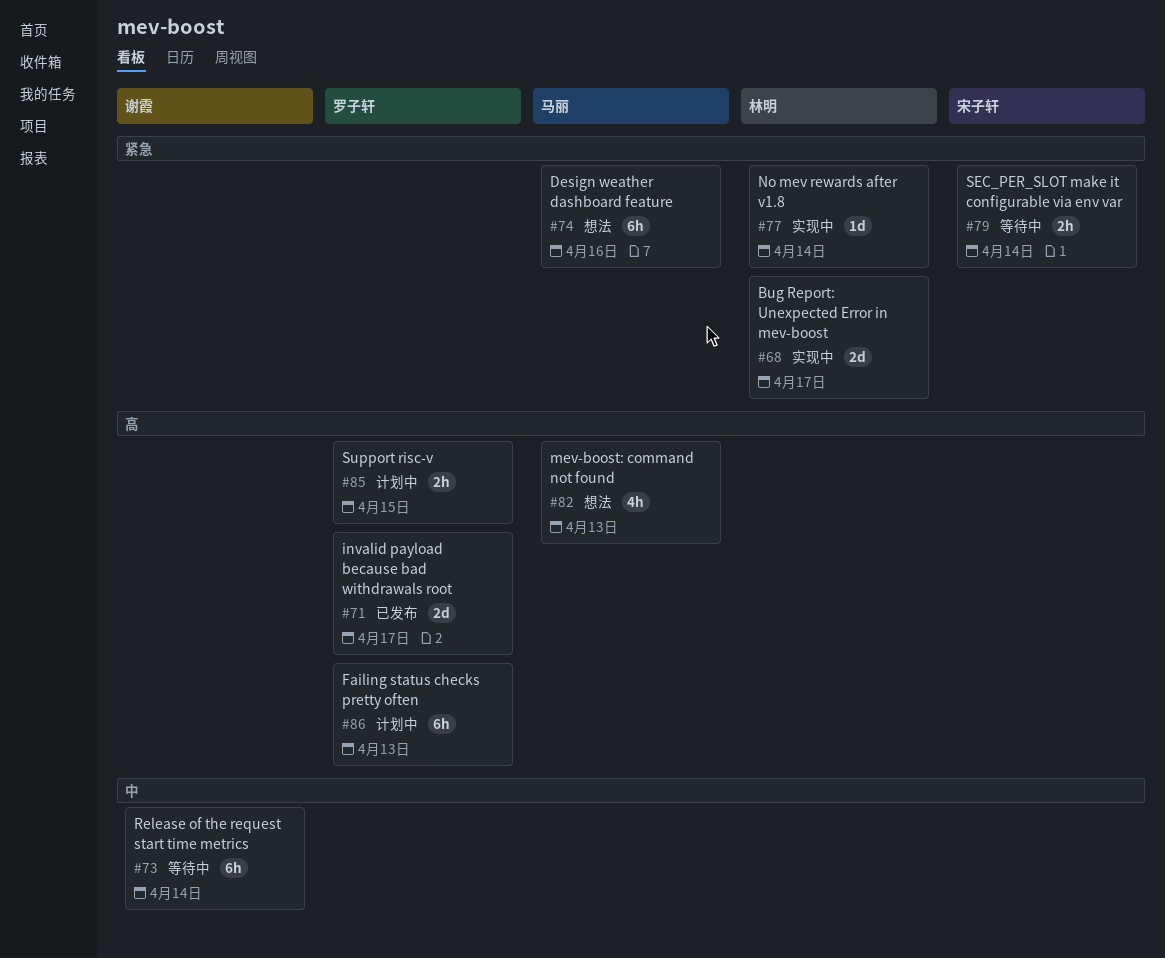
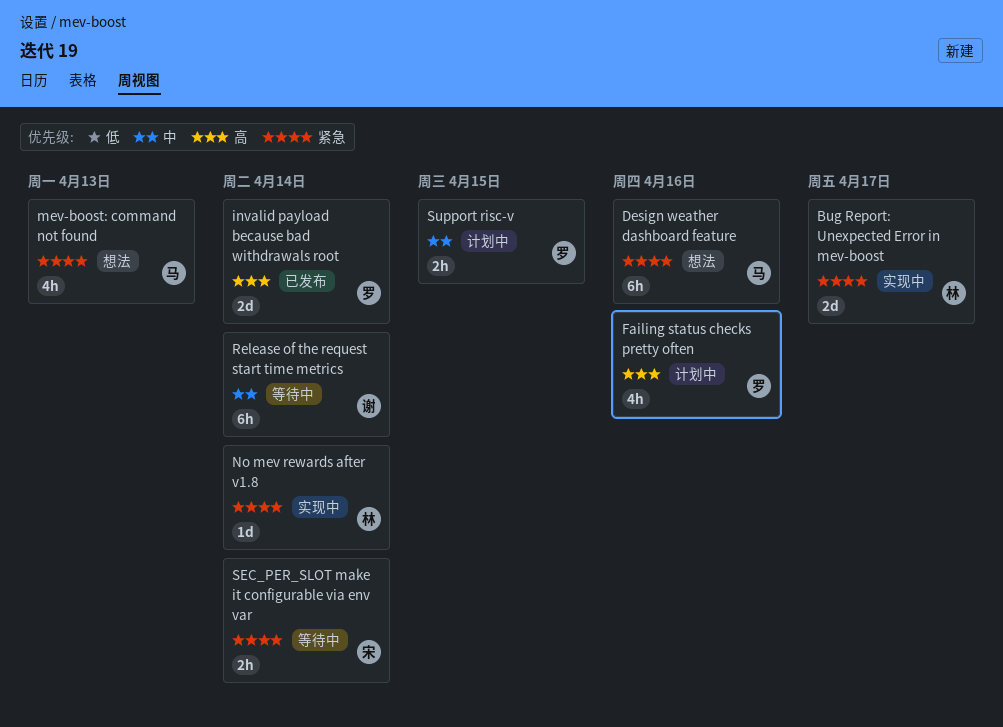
Failing status checks pretty often, estimate: 6h -> 4h
Failing status checks pretty often, due: Apr 13 -> Apr 16
invalid payload because bad withdrawals root, due: Apr 17 -> Apr 14
mev-boost: command not found, priority: 高 -> 紧急
Support risc-v, priority: 高 -> 中

